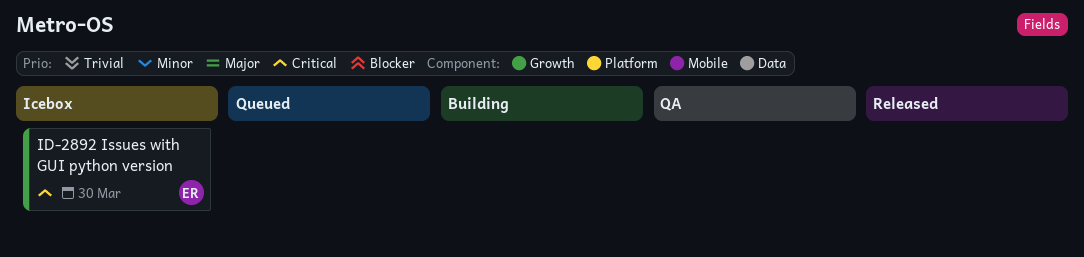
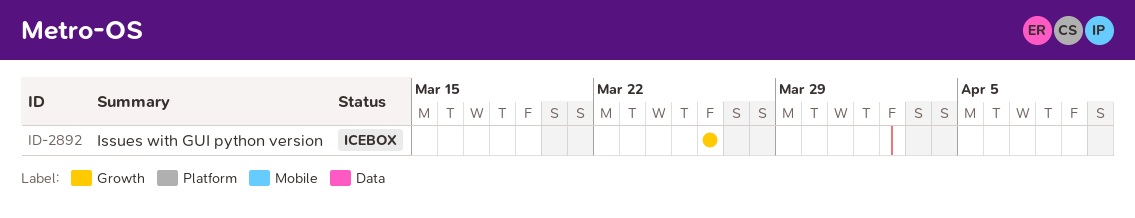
ID-2892, due: Mar 30 -> Mar 26

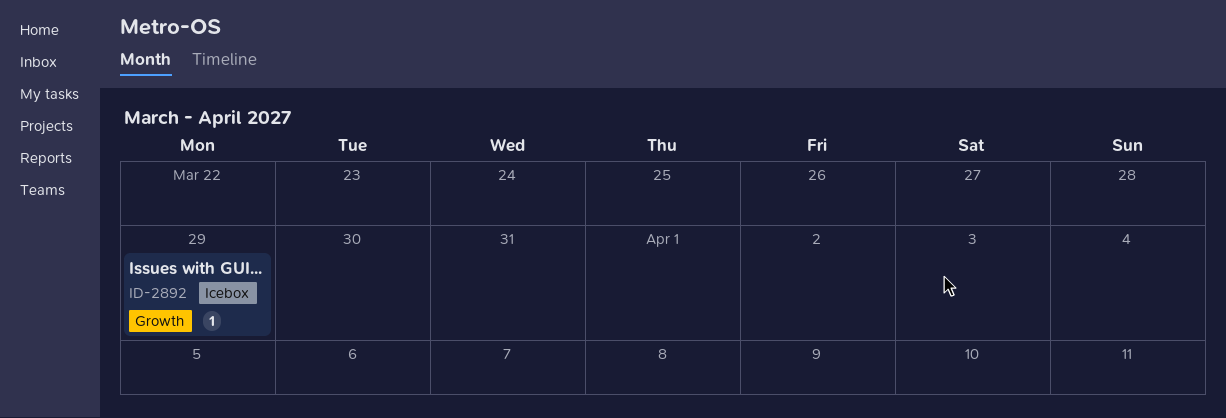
ID-2892, due: Mar 26 -> Mar 29

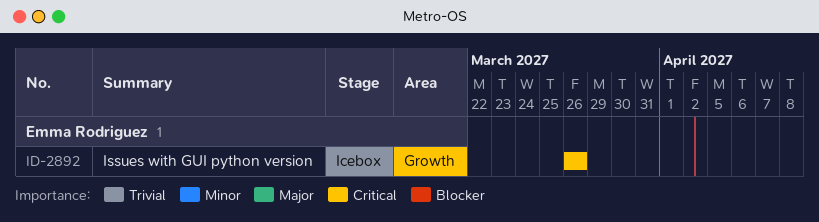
ID-2892, due: Mar 29 -> Mar 26

